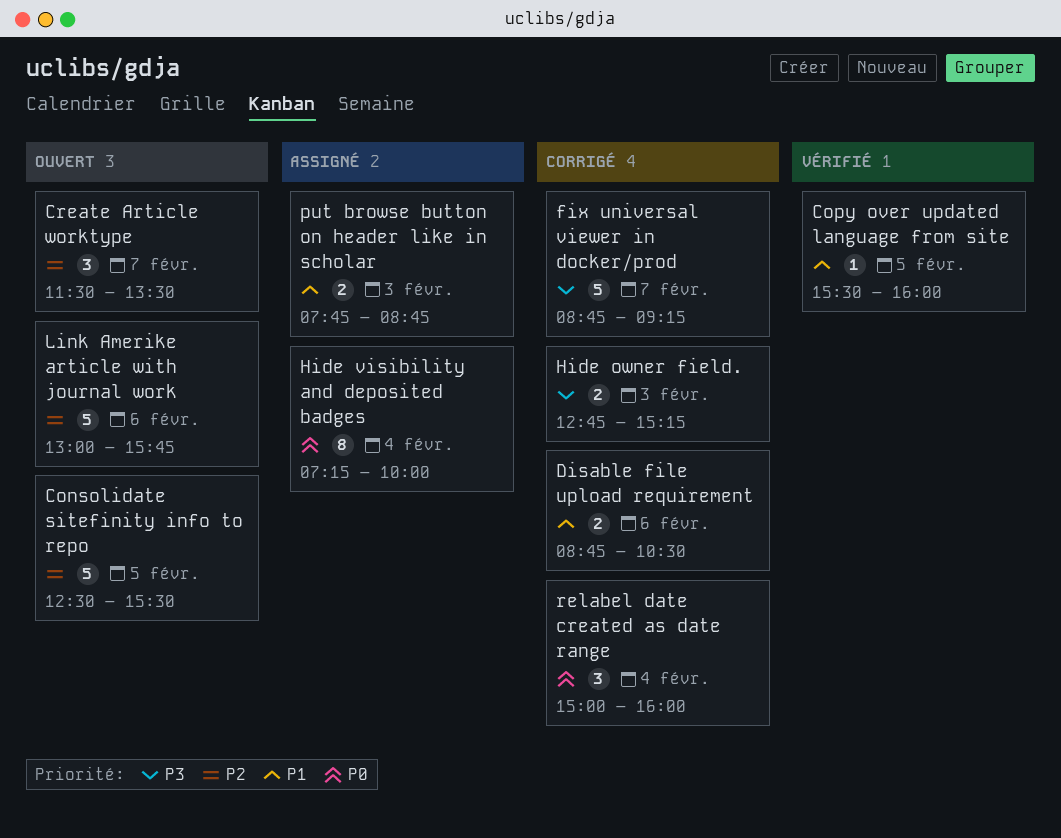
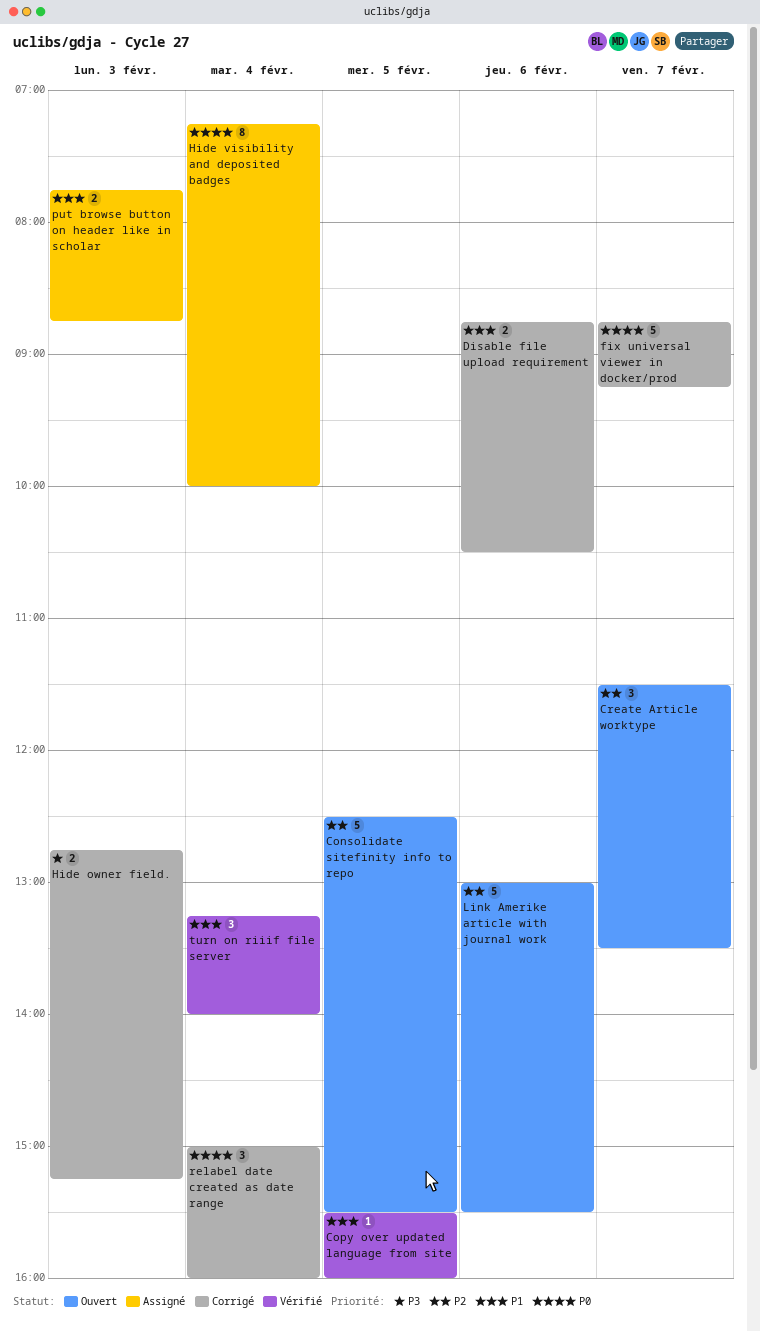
fix universal viewer in docker/prod, priority: P3 -> P0
Link Amerike article with journal work, ends: 15:45 -> 15:30
turn on riiif file server: none -> present

